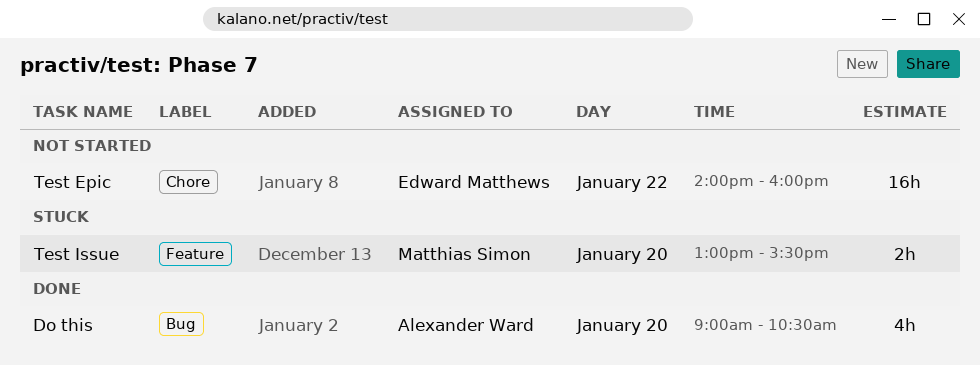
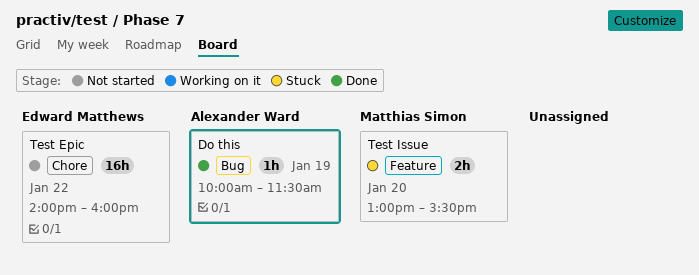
Do this, estimate: 4h -> 1h
Do this, day: Jan 20 -> Jan 19
Do this, begins: 09:00 -> 10:00
Do this, ends: 10:30 -> 11:30

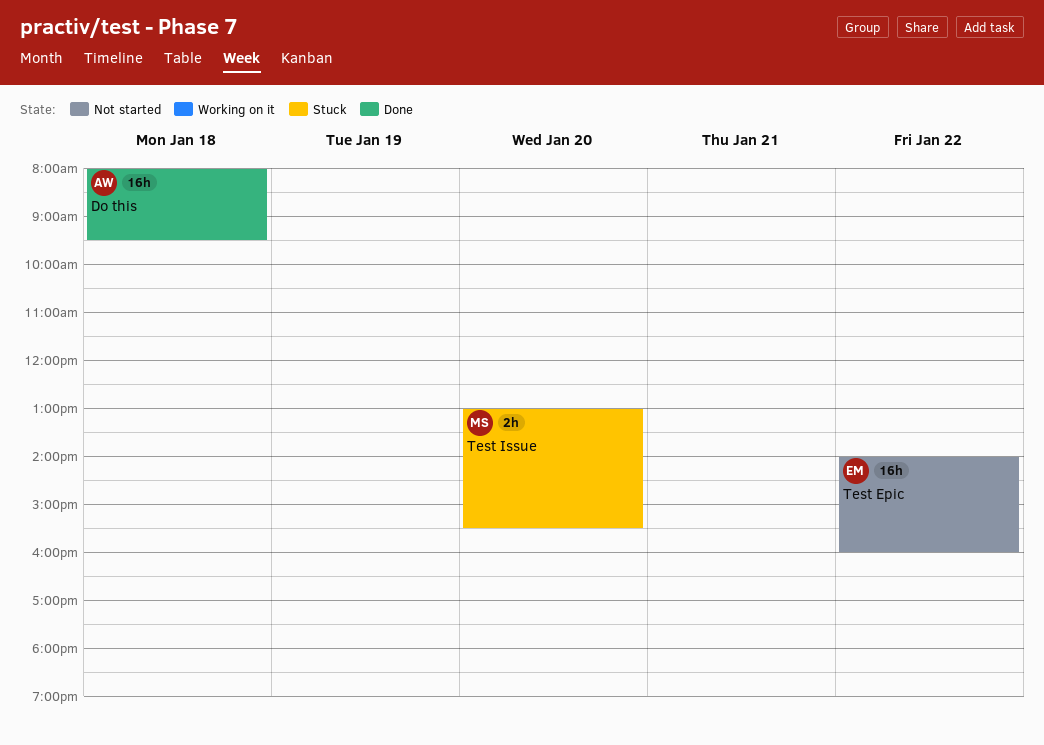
Do this, estimate: 1h -> 16h
Do this, day: Jan 19 -> Jan 18
Do this, begins: 10:00 -> 08:00
Do this, ends: 11:30 -> 09:30

